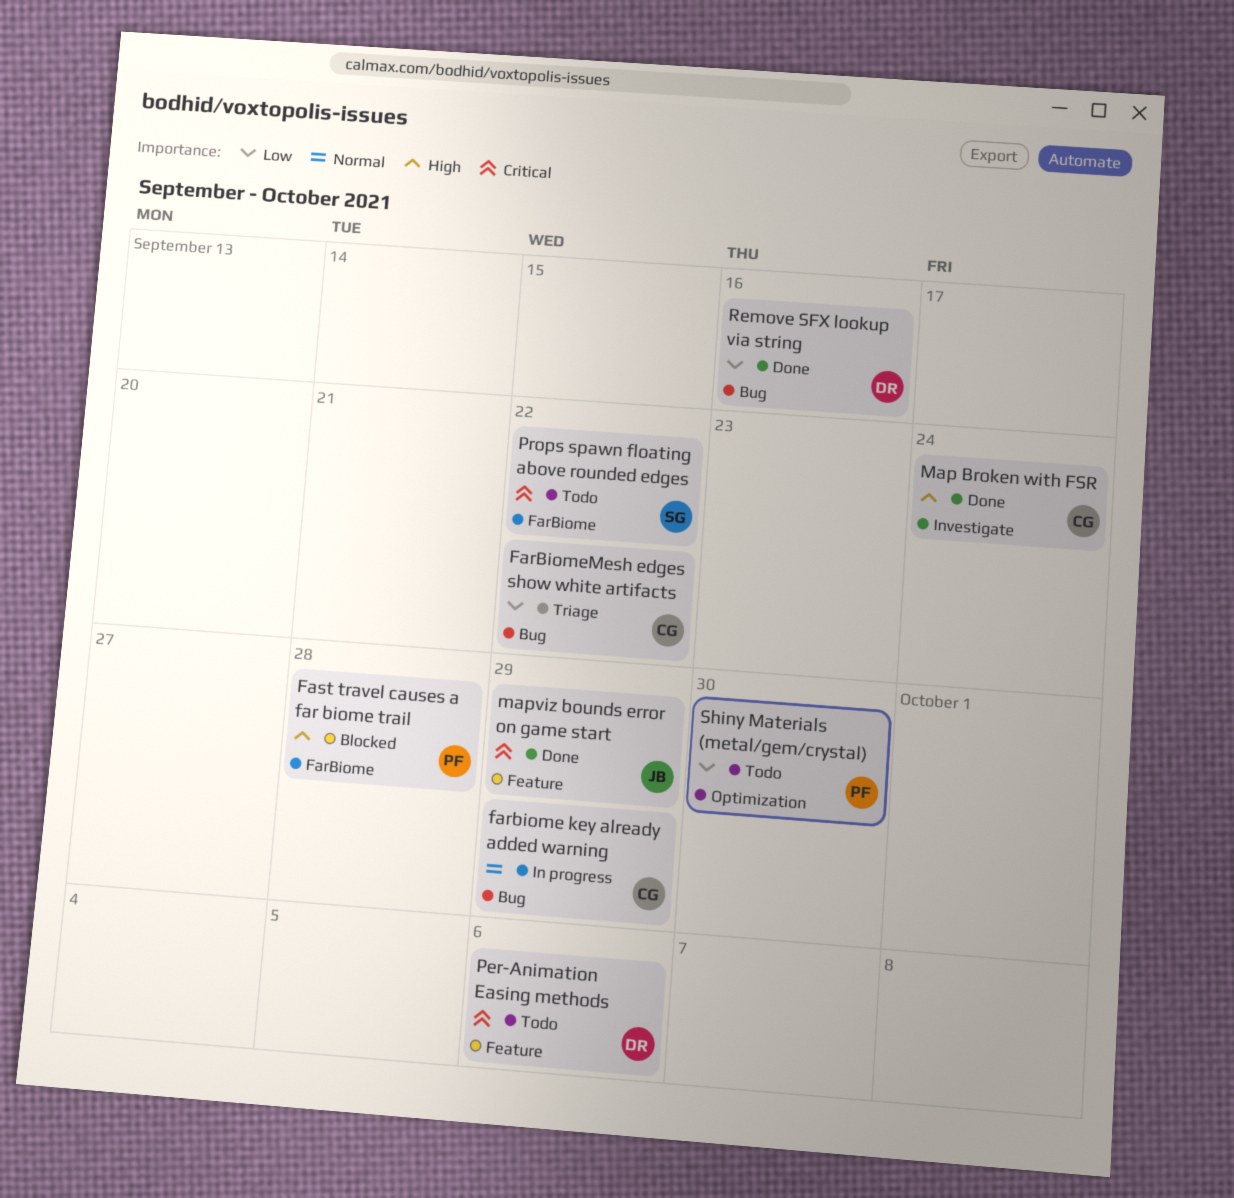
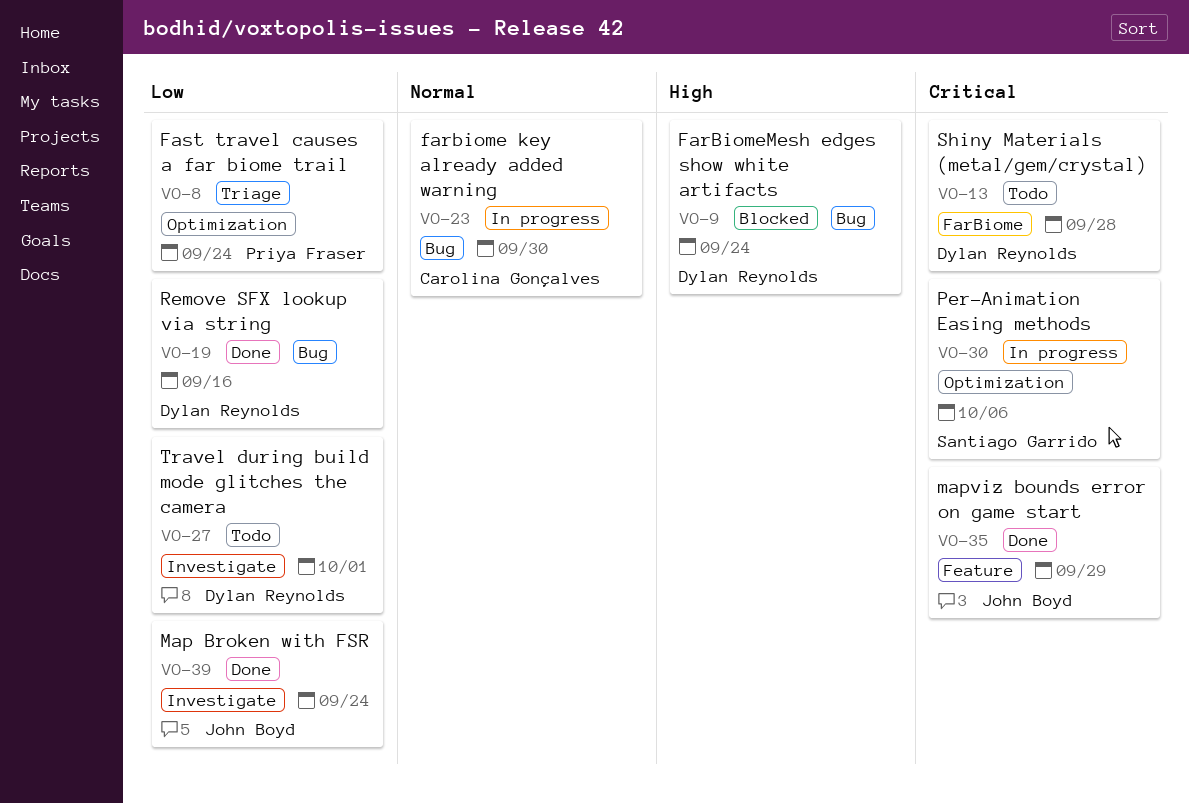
farbiome key already added warning, due: Sep 29 -> Sep 30
FarBiomeMesh edges show white artifacts, status: Triage -> Blocked
FarBiomeMesh edges show white artifacts, owner: Carolina Gonçalves -> Dylan Reynolds
FarBiomeMesh edges show white artifacts, priority: Low -> High
FarBiomeMesh edges show white artifacts, due: Sep 22 -> Sep 24
Fast travel causes a far biome trail, status: Blocked -> Triage
Fast travel causes a far biome trail, priority: High -> Low
Fast travel causes a far biome trail, label: FarBiome -> Optimization
Fast travel causes a far biome trail, due: Sep 28 -> Sep 24
Map Broken with FSR, owner: Carolina Gonçalves -> John Boyd
Map Broken with FSR, priority: High -> Low
Per-Animation Easing methods, status: Todo -> In progress
Per-Animation Easing methods, owner: Dylan Reynolds -> Santiago Garrido
Per-Animation Easing methods, label: Feature -> Optimization
Props spawn floating above rounded edges: present -> none
Shiny Materials (metal/gem/crystal), owner: Priya Fraser -> Dylan Reynolds
Shiny Materials (metal/gem/crystal), priority: Low -> Critical
Shiny Materials (metal/gem/crystal), label: Optimization -> FarBiome
Shiny Materials (metal/gem/crystal), due: Sep 30 -> Sep 28
Travel during build mode glitches the camera: none -> present

